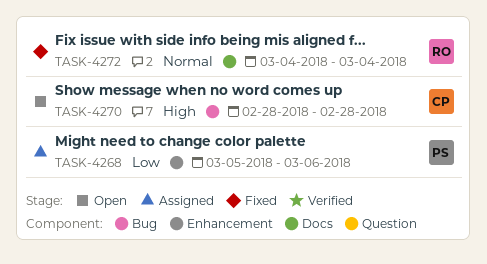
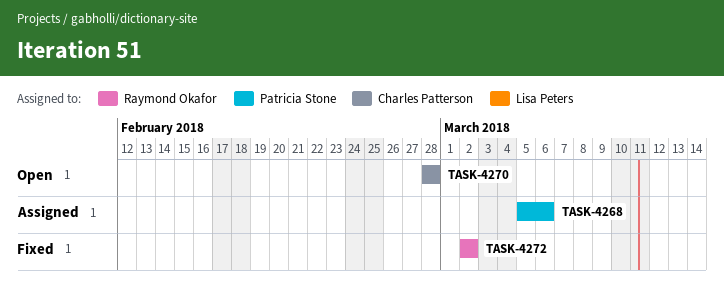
TASK-4272, start: Mar 4 -> Mar 2
TASK-4272, due: Mar 4 -> Mar 2

